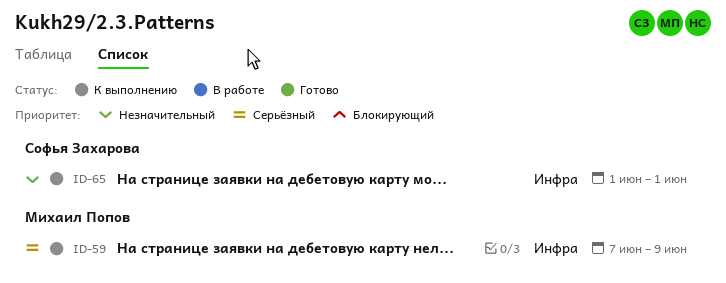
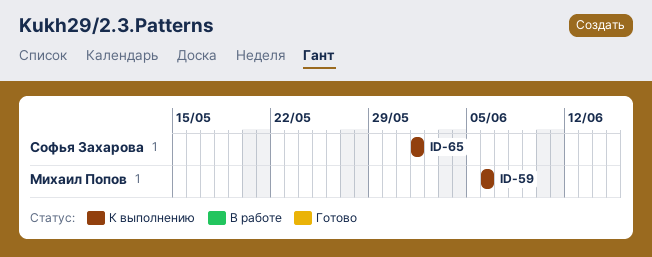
ID-59, start: Jun 7 -> Jun 6
ID-59, due: Jun 9 -> Jun 6

